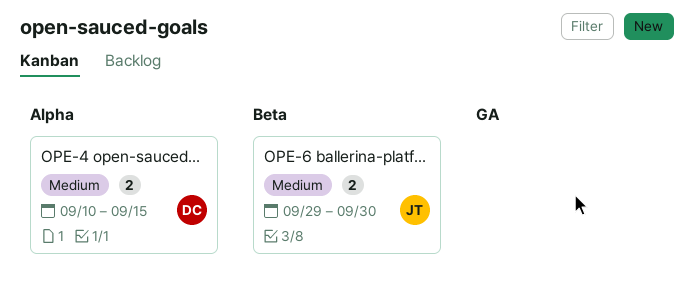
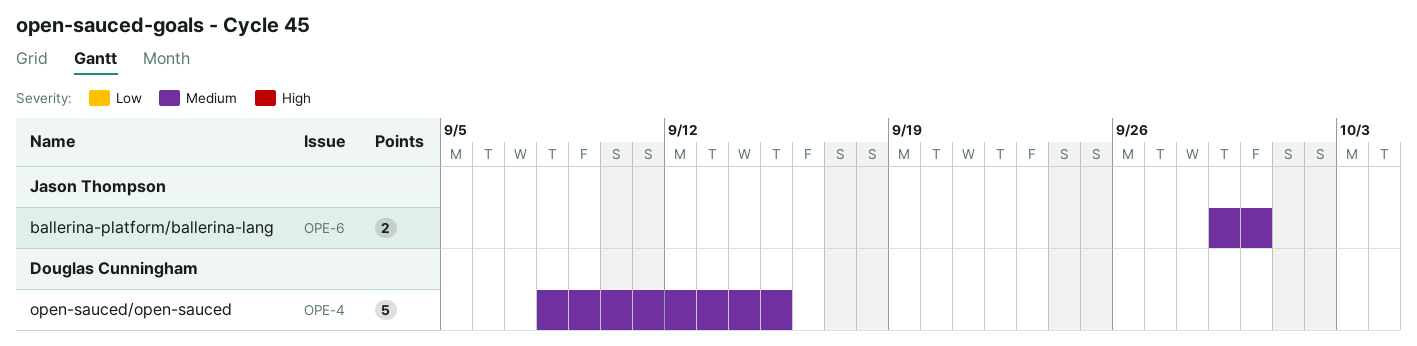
OPE-4, estimate: 2 -> 5
OPE-4, start: Sep 10 -> Sep 8

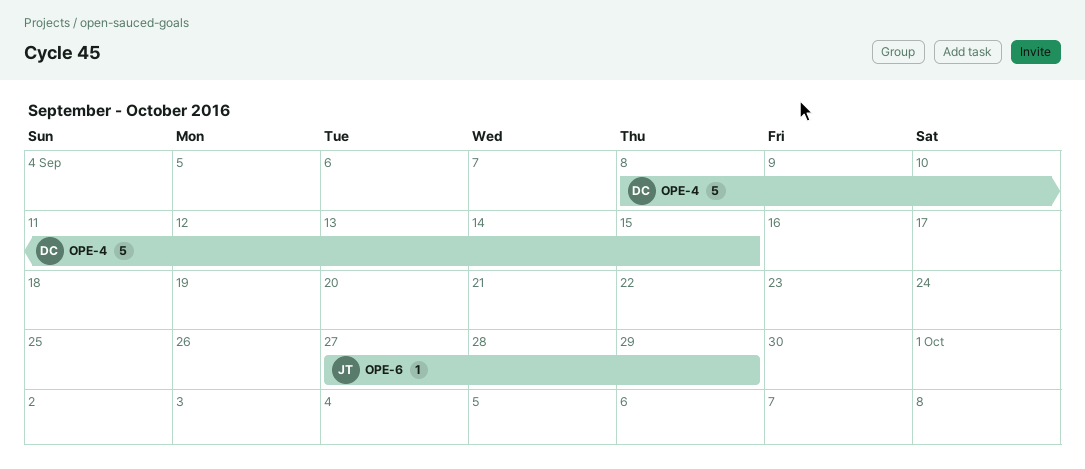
OPE-6, estimate: 2 -> 1
OPE-6, start: Sep 29 -> Sep 27
OPE-6, due: Sep 30 -> Sep 29

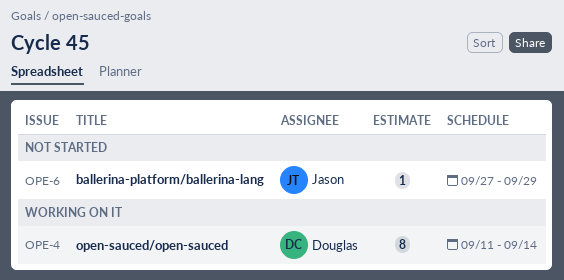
OPE-4, estimate: 5 -> 8
OPE-4, start: Sep 8 -> Sep 11
OPE-4, due: Sep 15 -> Sep 14

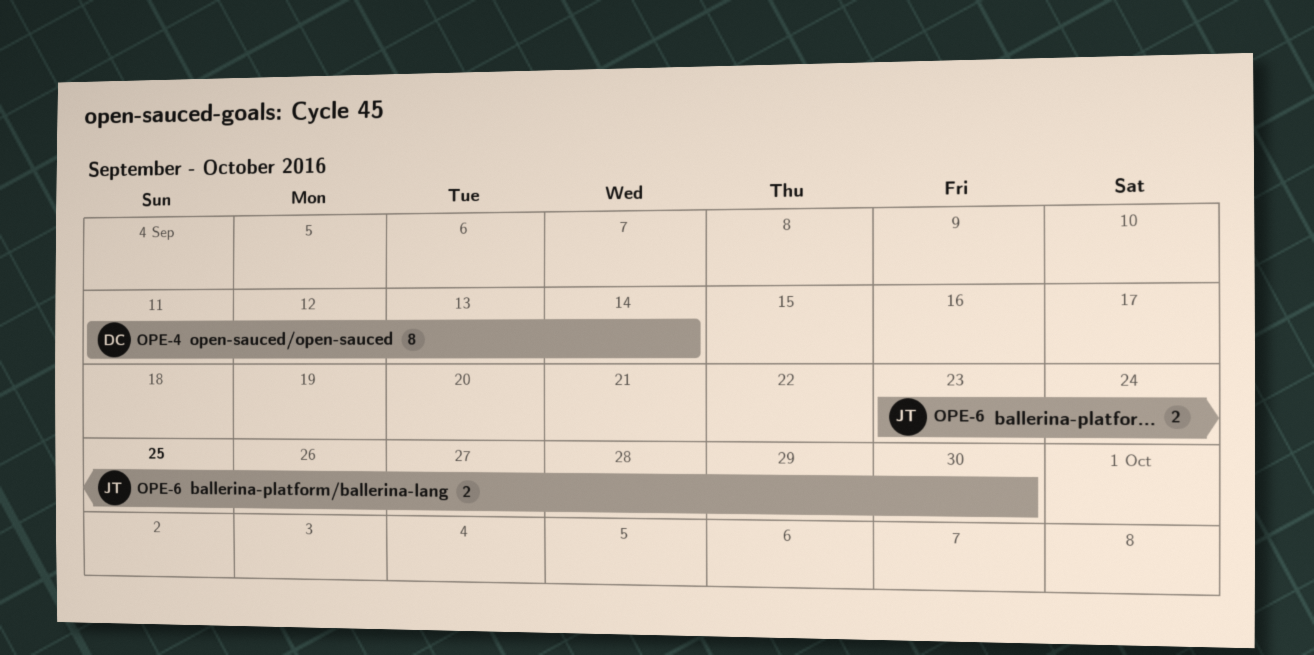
OPE-6, estimate: 1 -> 2
OPE-6, start: Sep 27 -> Sep 23
OPE-6, due: Sep 29 -> Sep 30

